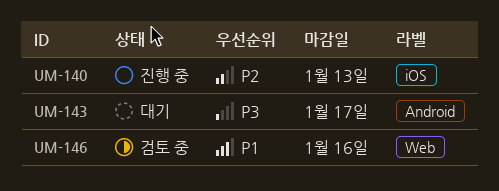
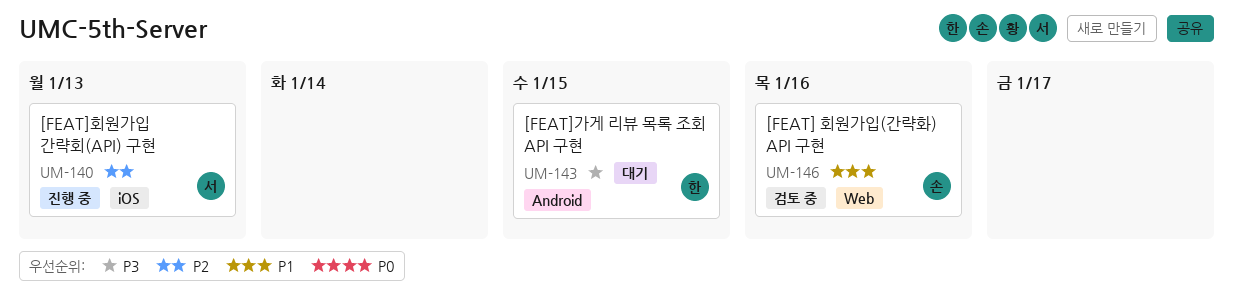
UM-143, due: Jan 17 -> Jan 15

